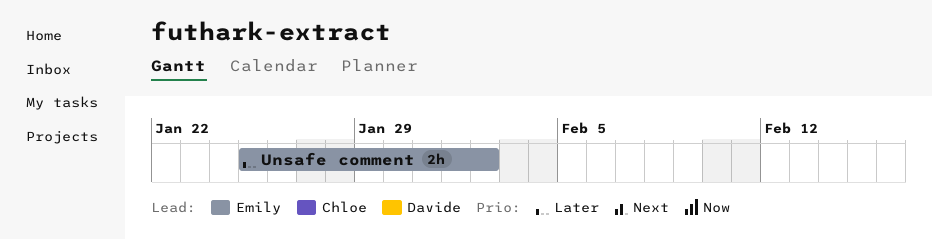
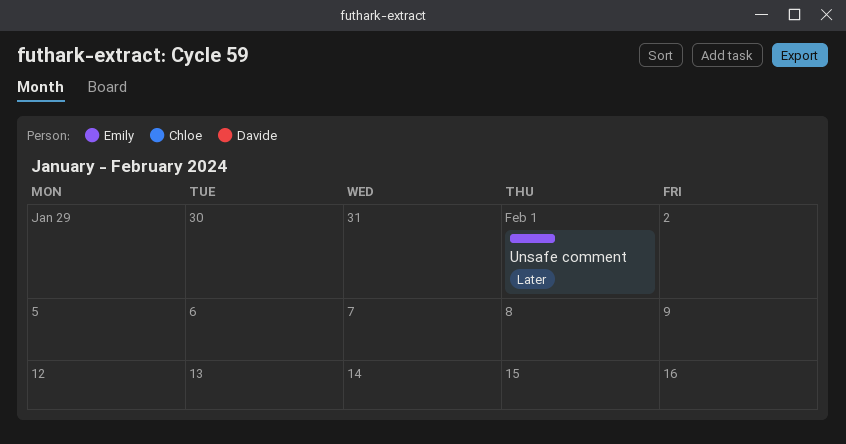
Unsafe comment, due: Feb 2 -> Feb 1

